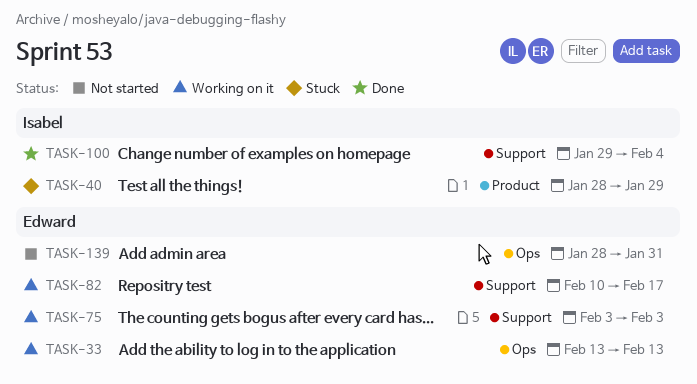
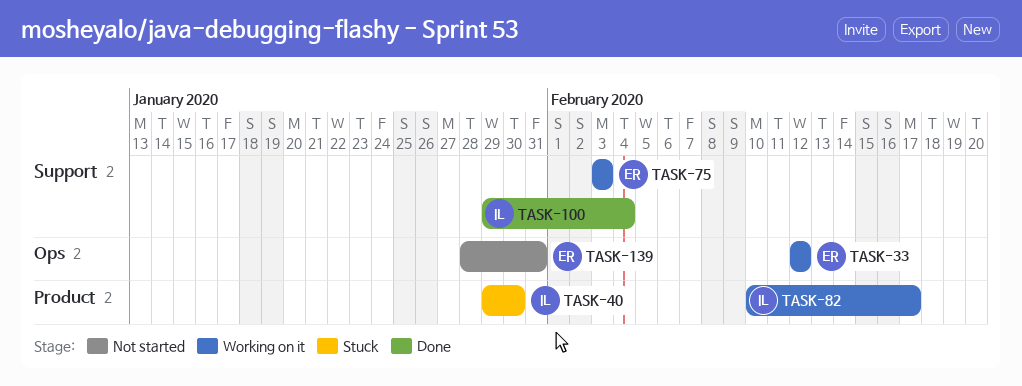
TASK-33, start: Feb 13 -> Feb 12
TASK-33, due: Feb 13 -> Feb 12
TASK-40, start: Jan 28 -> Jan 29
TASK-40, due: Jan 29 -> Jan 30
TASK-82, owner: Edward -> Isabel
TASK-82, label: Support -> Product

